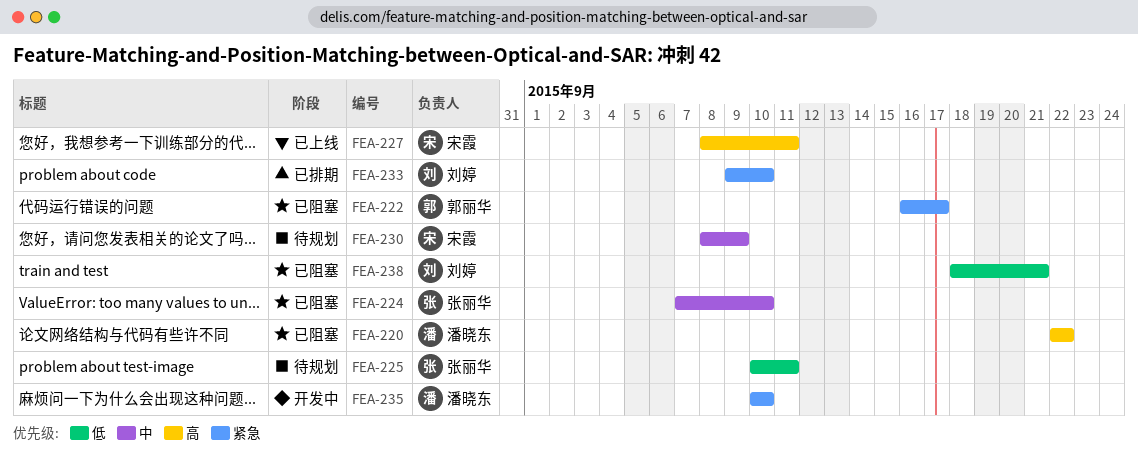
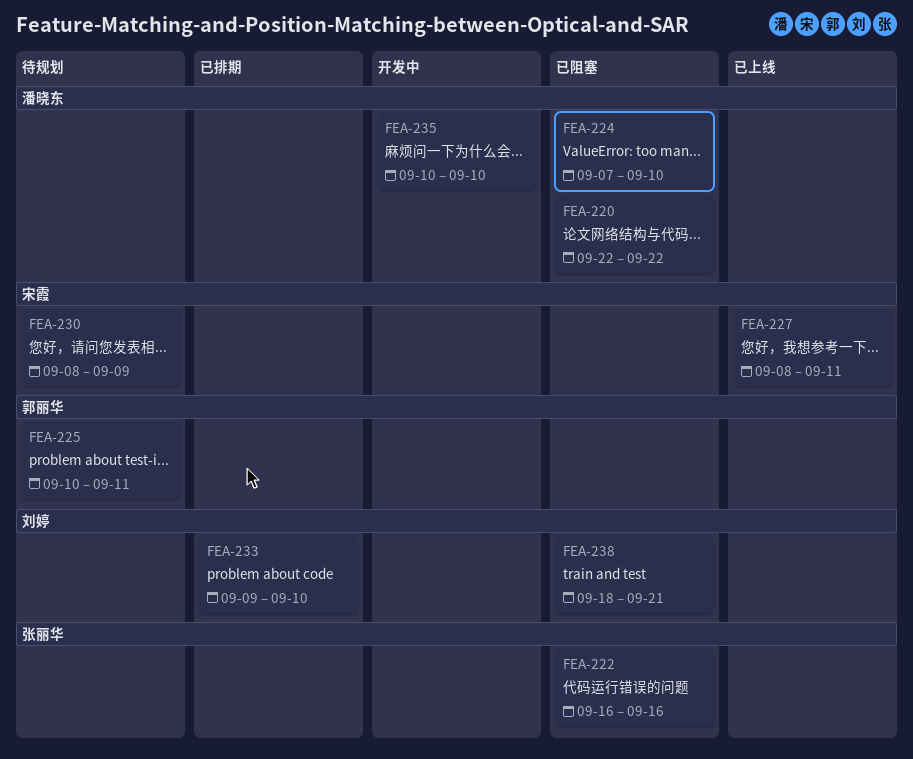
FEA-222, owner: 郭丽华 -> 张丽华
FEA-222, due: Sep 17 -> Sep 16
FEA-224, owner: 张丽华 -> 潘晓东
FEA-225, owner: 张丽华 -> 郭丽华

